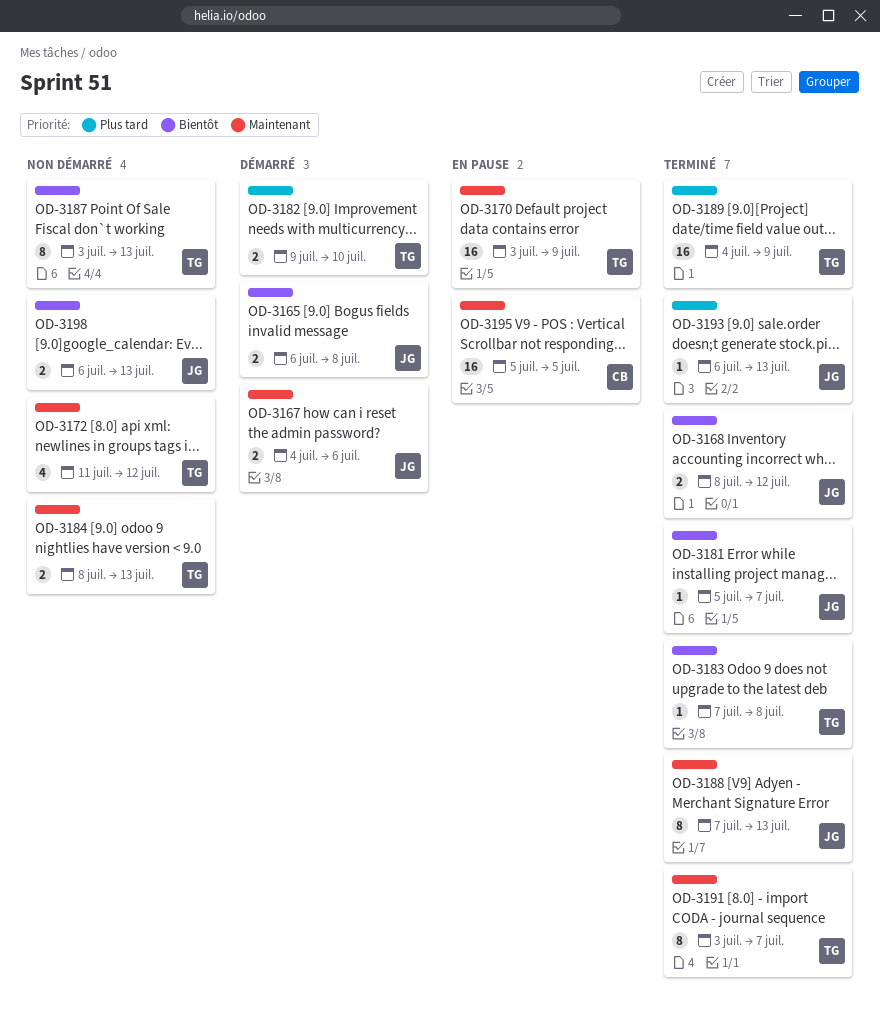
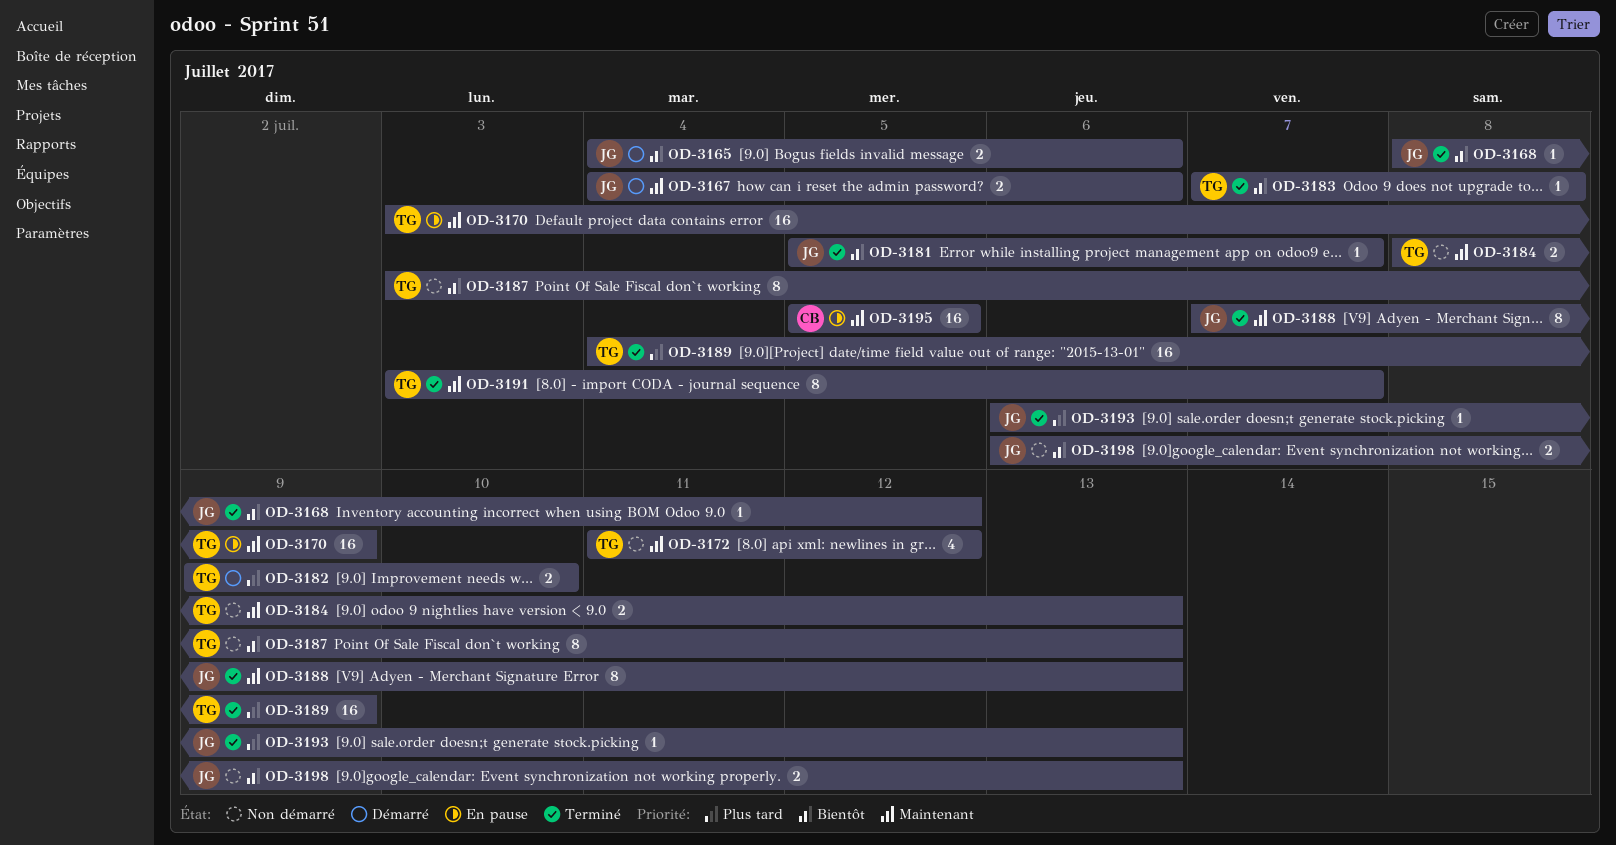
OD-3165, start: Jul 6 -> Jul 4
OD-3165, due: Jul 8 -> Jul 6
OD-3168, estimate: 2 -> 1

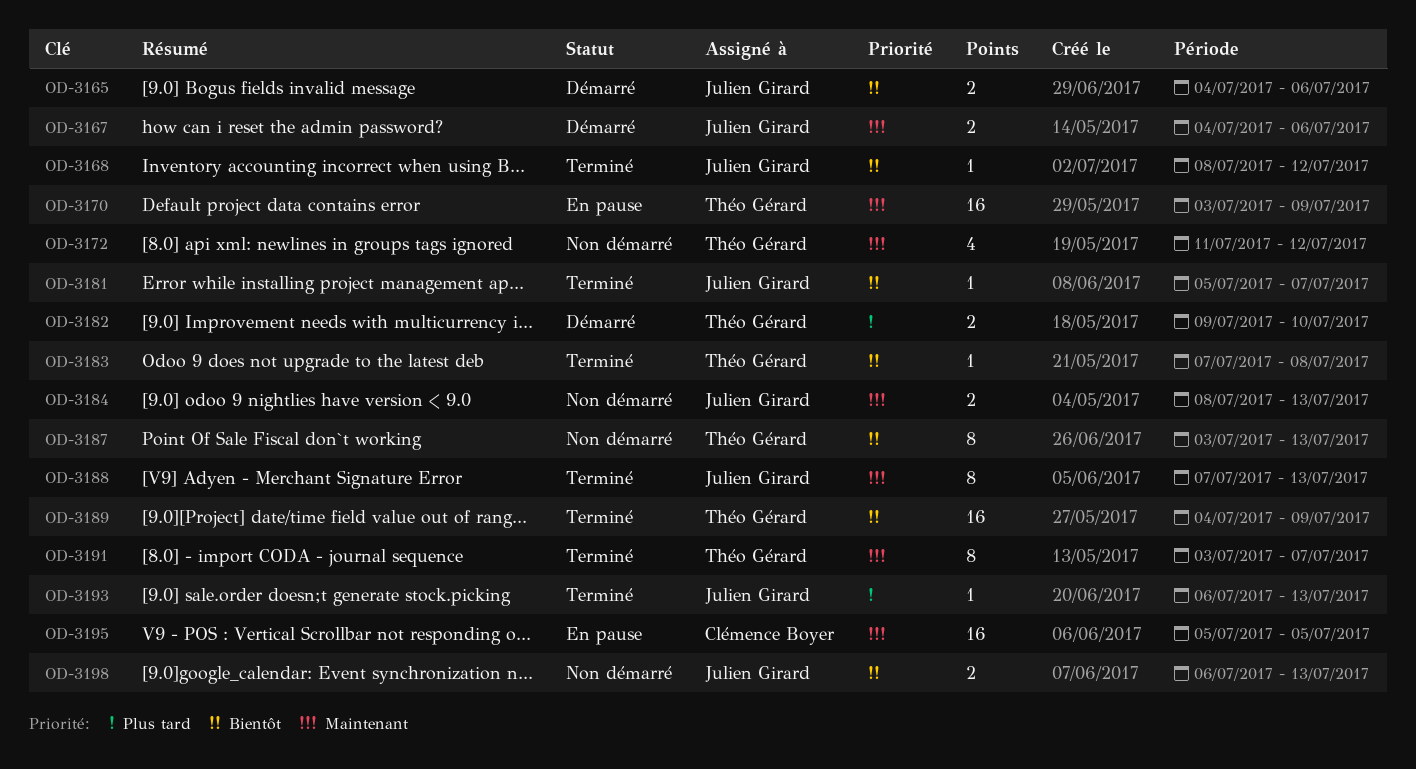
OD-3184, owner: Théo Gérard -> Julien Girard
OD-3189, priority: Plus tard -> Bientôt

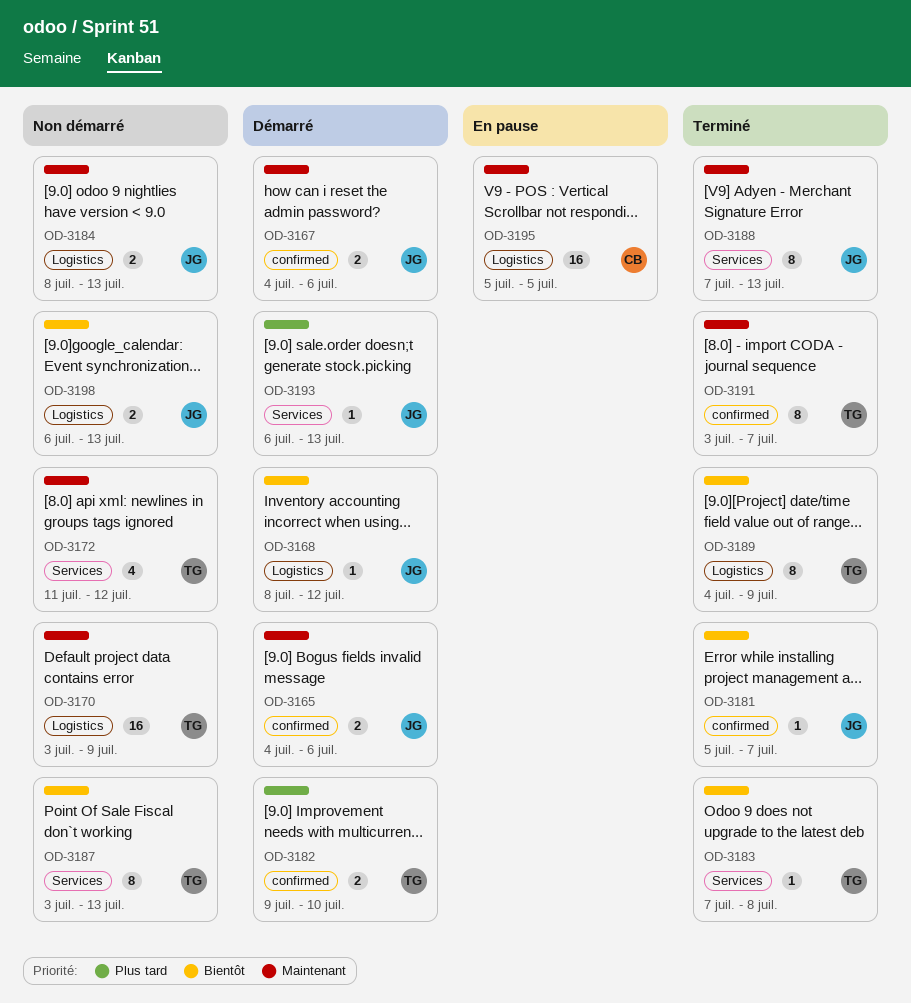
OD-3165, priority: Bientôt -> Maintenant
OD-3168, status: Terminé -> Démarré
OD-3170, status: En pause -> Non démarré
OD-3189, estimate: 16 -> 8
OD-3193, status: Terminé -> Démarré

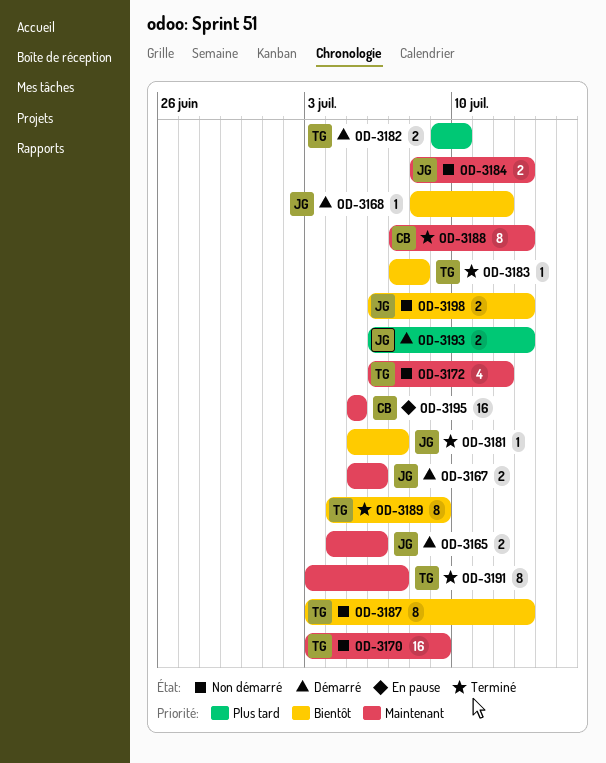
OD-3167, start: Jul 4 -> Jul 5
OD-3172, start: Jul 11 -> Jul 6
OD-3188, owner: JG -> CB
OD-3193, estimate: 1 -> 2

